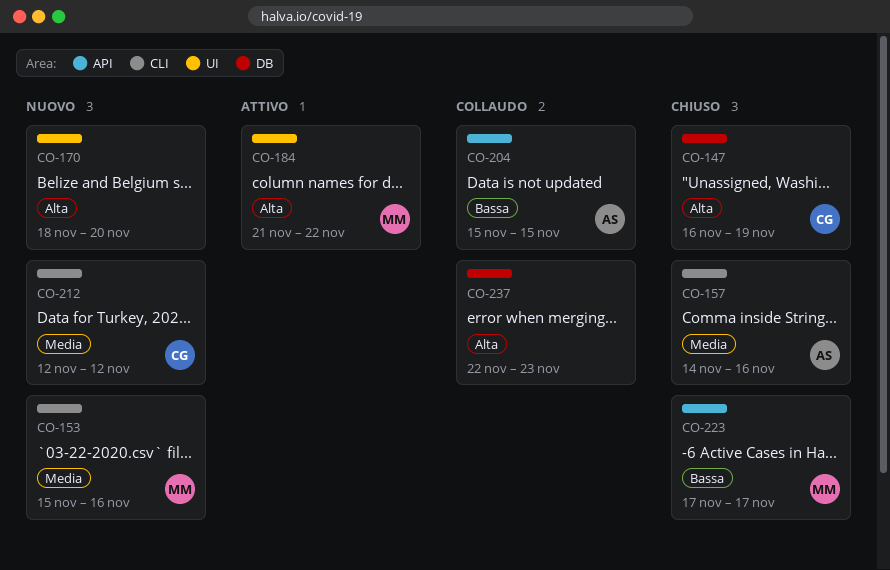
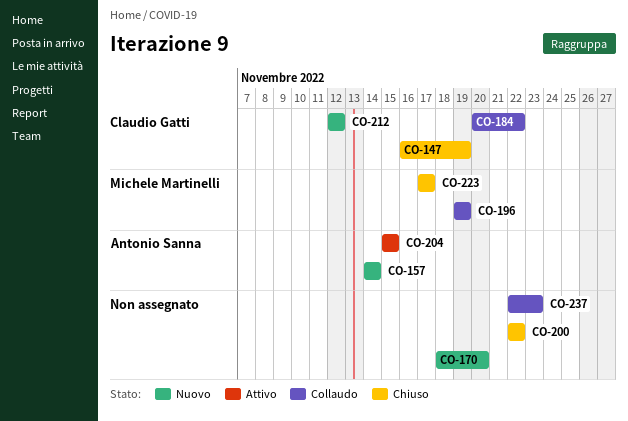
CO-153: present -> none
CO-157, status: Chiuso -> Nuovo
CO-157, due: Nov 16 -> Nov 14
CO-184, status: Attivo -> Collaudo
CO-184, owner: Michele Martinelli -> Claudio Gatti
CO-184, start: Nov 21 -> Nov 20
CO-196: none -> present
CO-200: none -> present
CO-204, status: Collaudo -> Attivo

